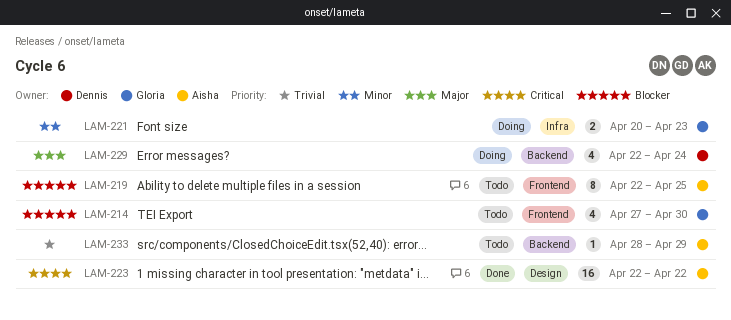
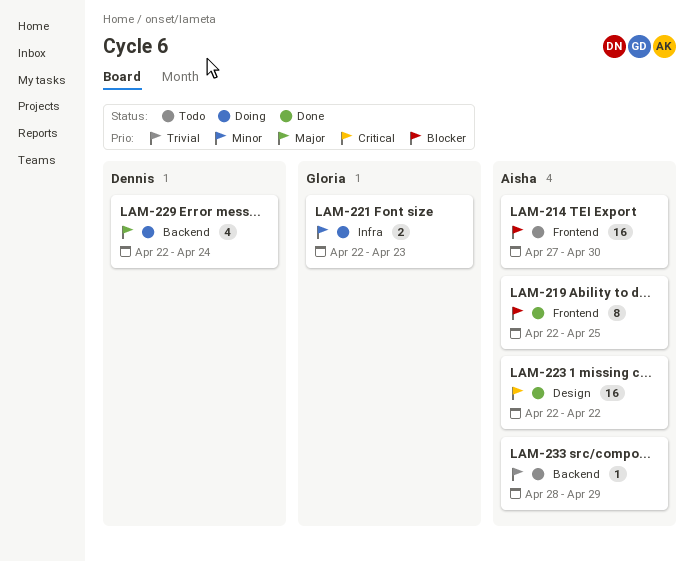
LAM-214, owner: Gloria -> Aisha
LAM-214, estimate: 4 -> 16
LAM-219, status: Todo -> Done
LAM-221, start: Apr 20 -> Apr 22

